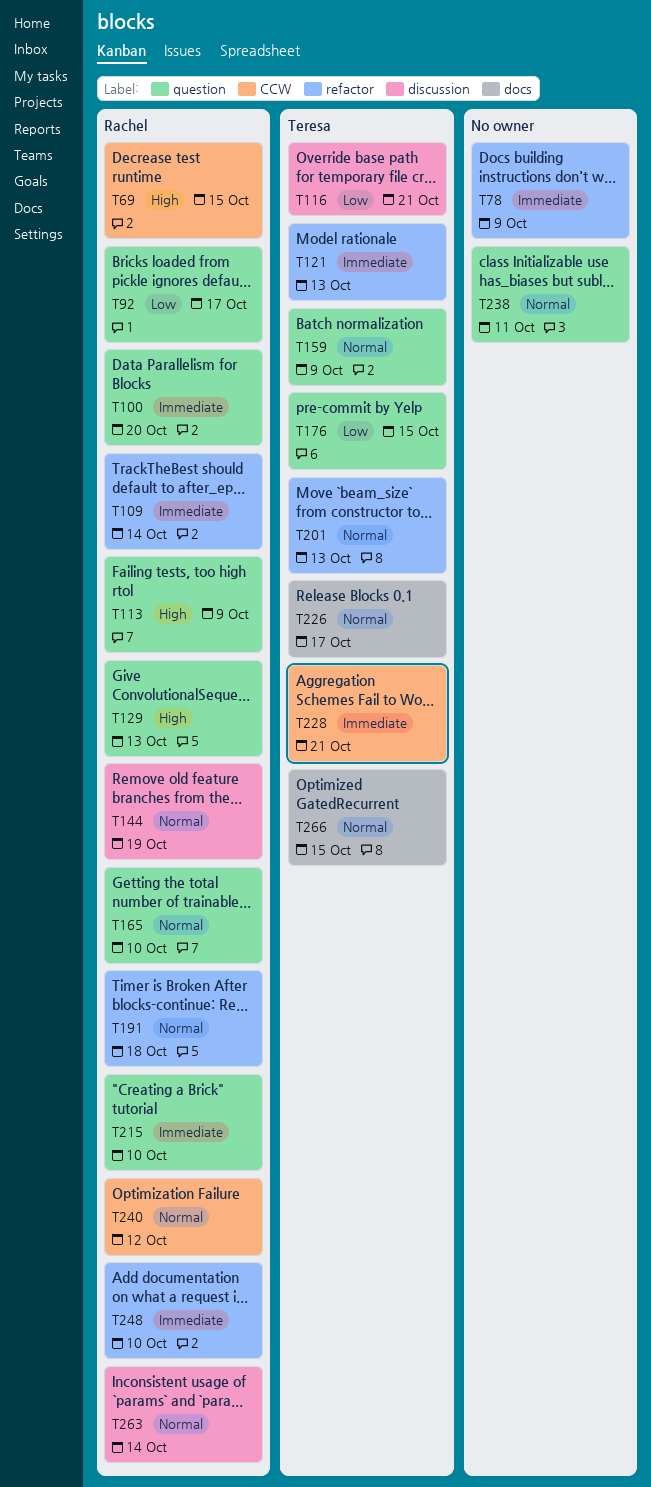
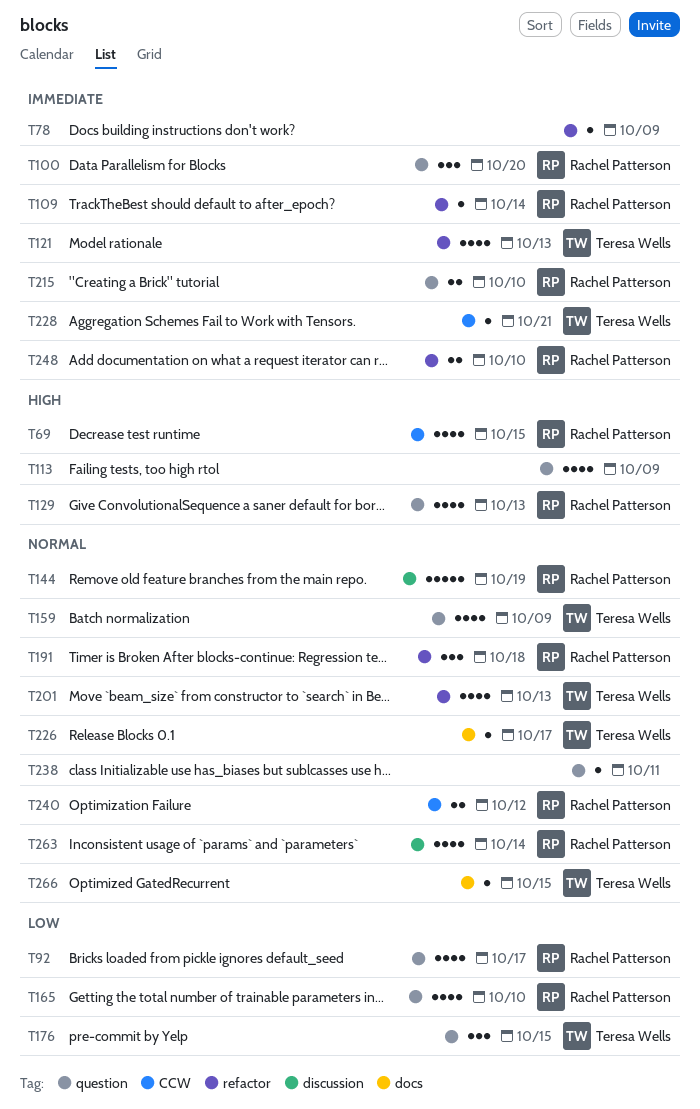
T113, owner: Rachel Patterson -> none
T116: present -> none
T165, priority: Normal -> Low

